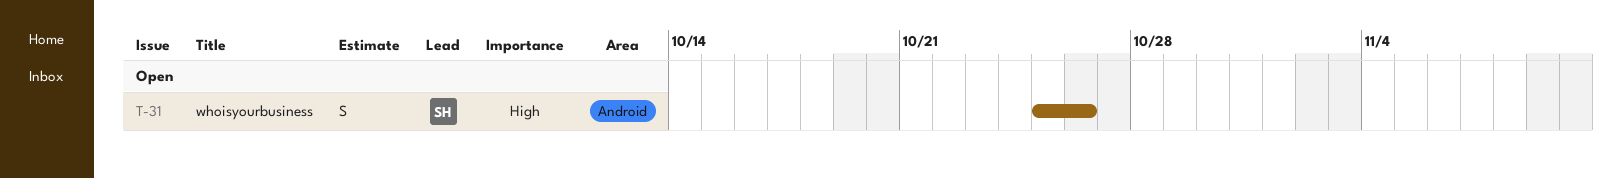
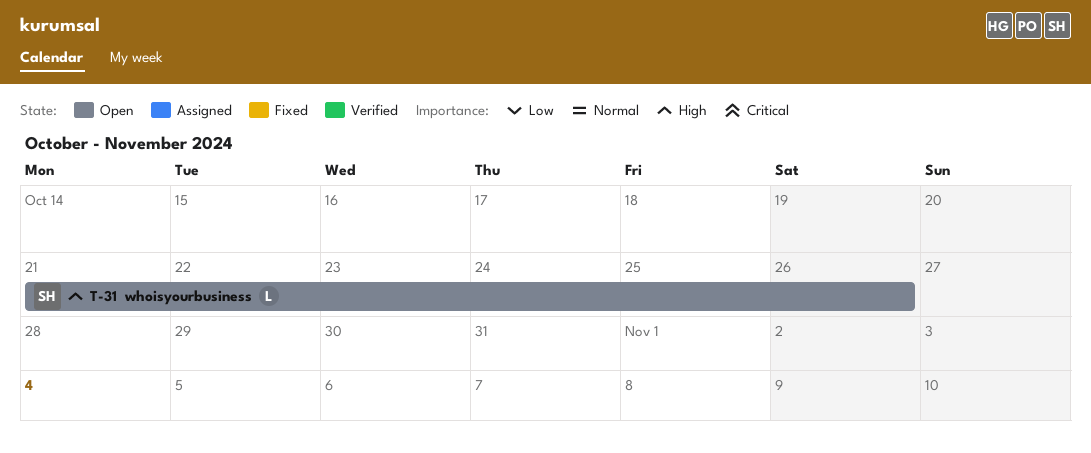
T-31, estimate: S -> L
T-31, start: Oct 25 -> Oct 21

